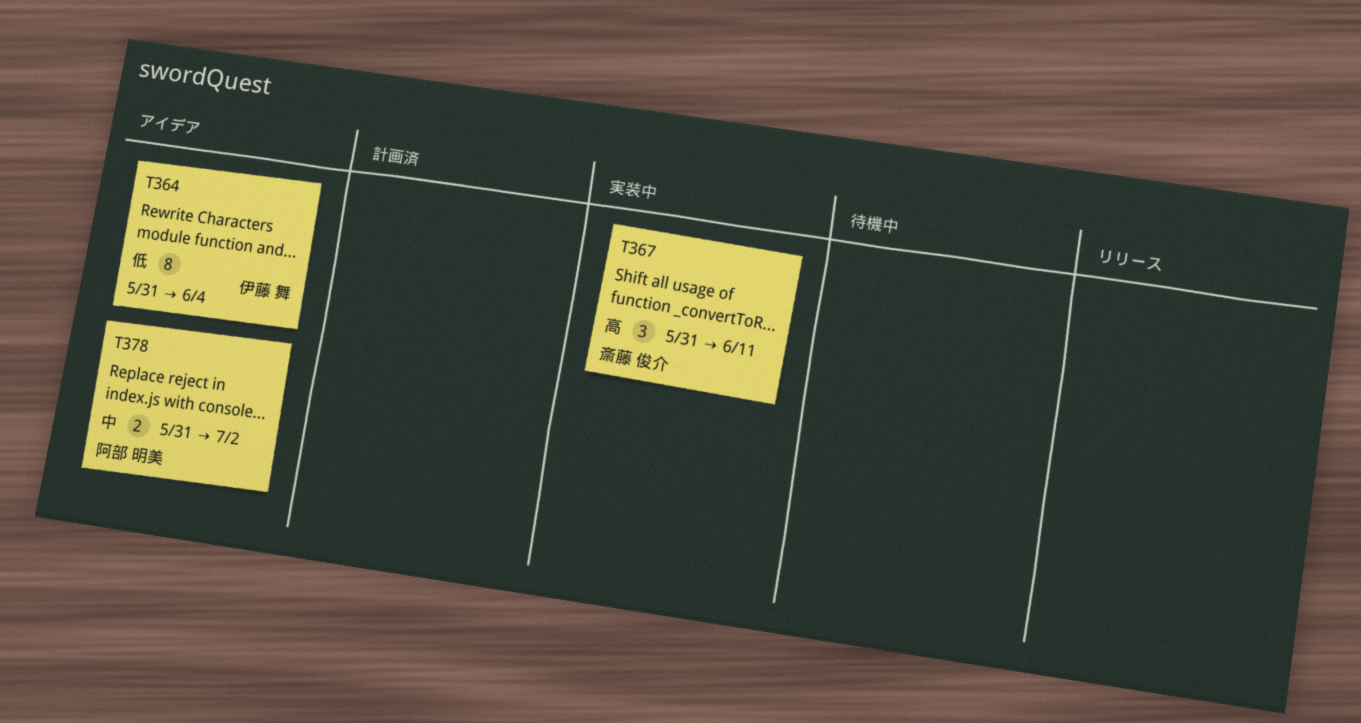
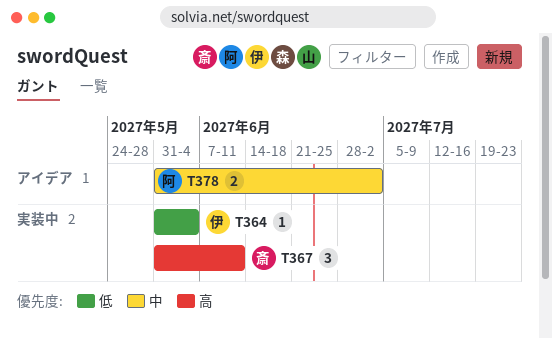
T364, status: アイデア -> 実装中
T364, estimate: 8 -> 1

